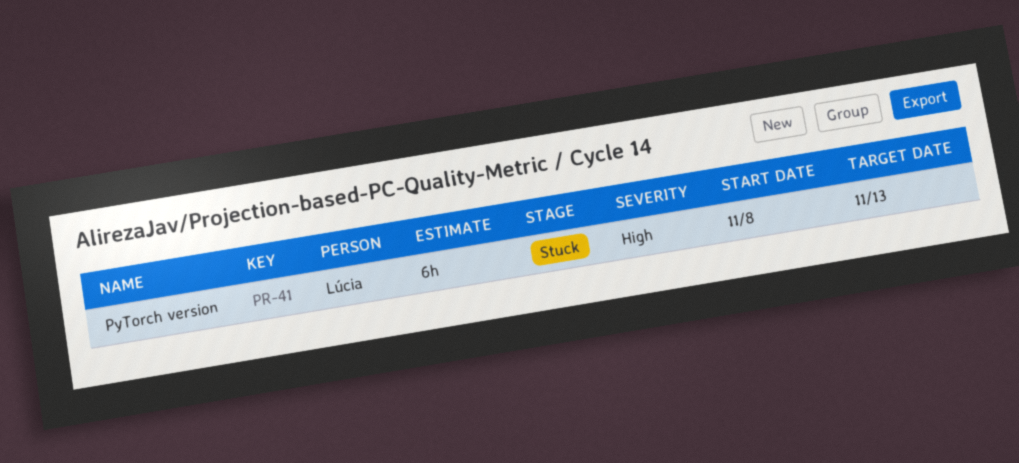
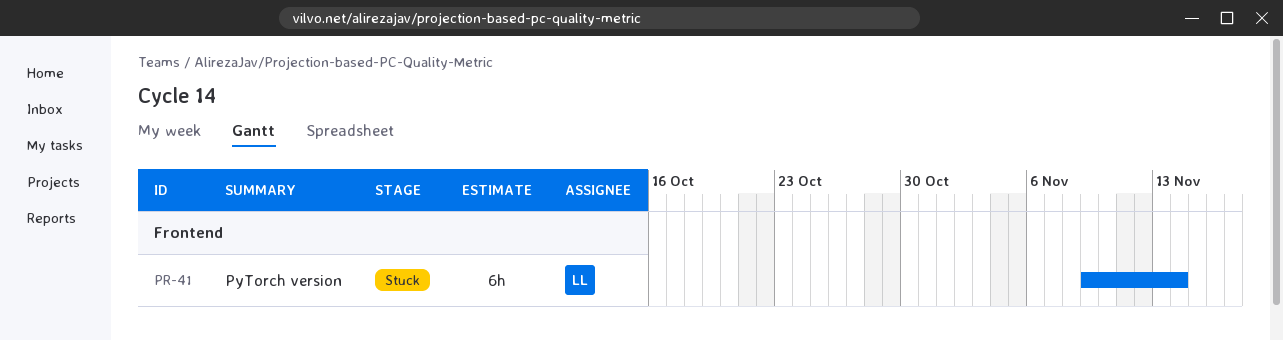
PR-41, start: Nov 8 -> Nov 9
PR-41, due: Nov 13 -> Nov 14

